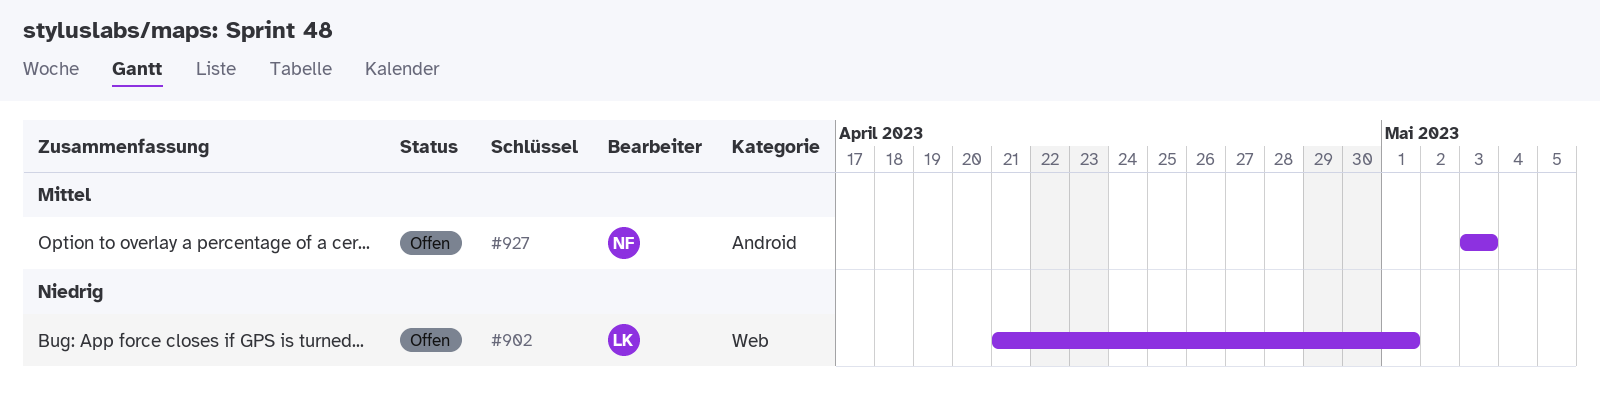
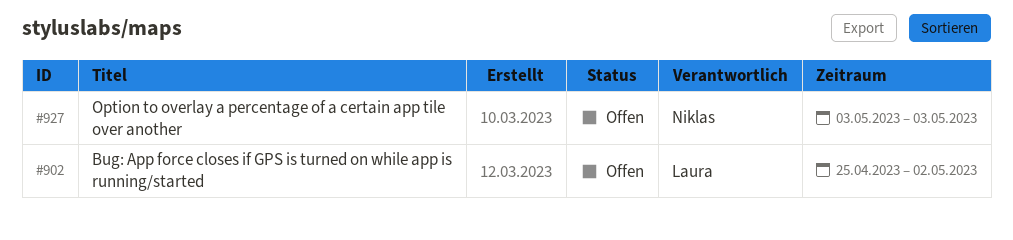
#902, start: Apr 21 -> Apr 25
#902, due: May 1 -> May 2

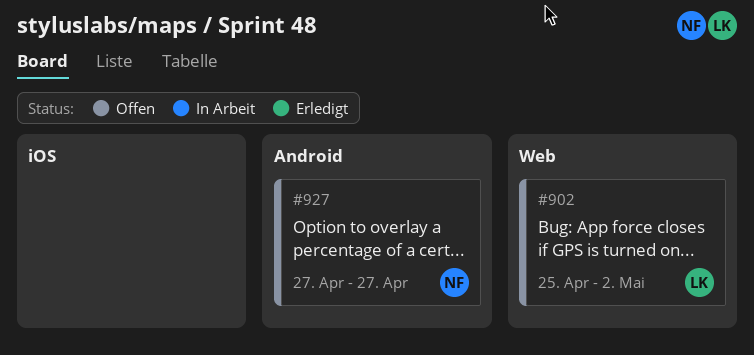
#927, start: May 3 -> Apr 27
#927, due: May 3 -> Apr 27

